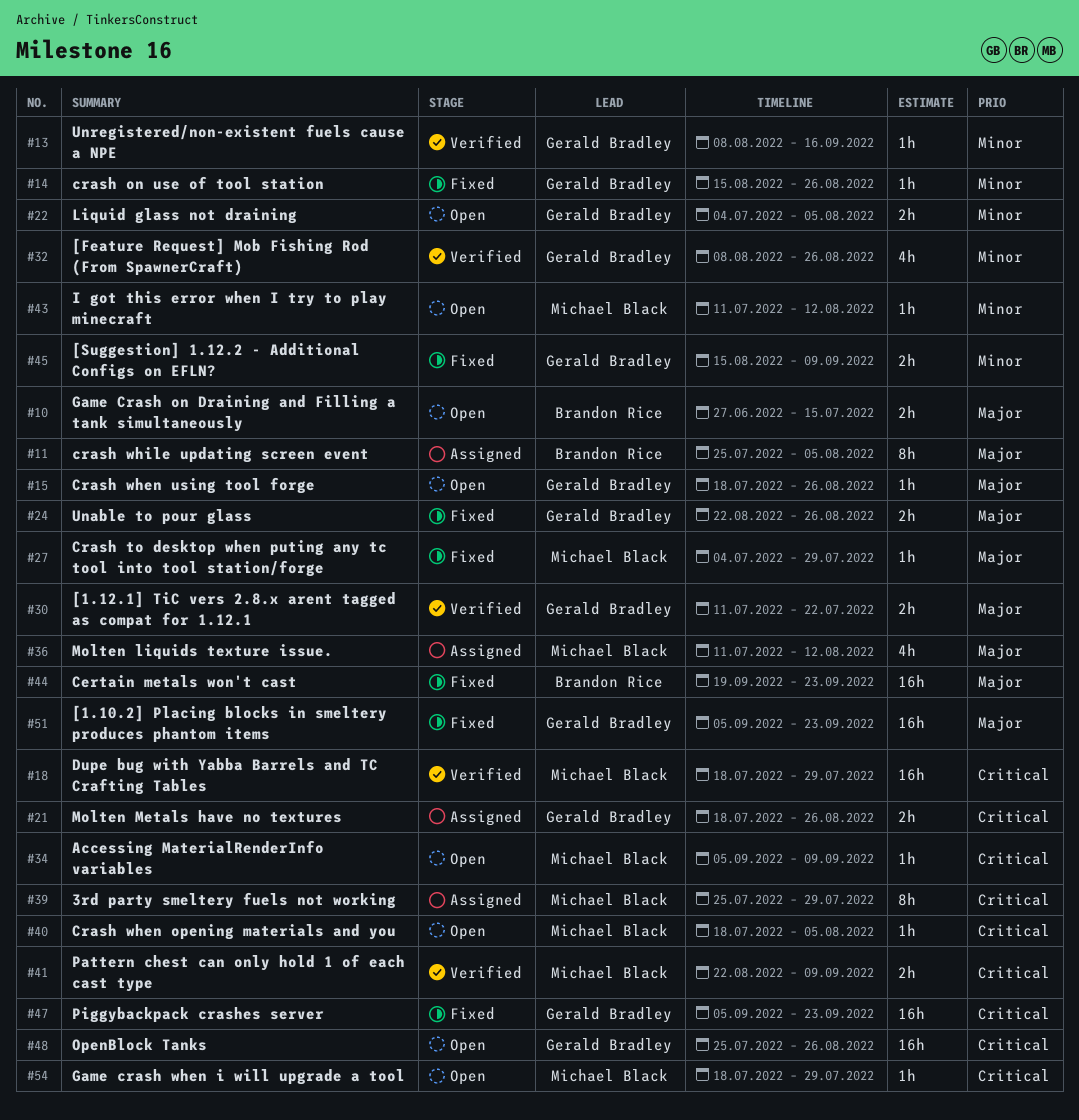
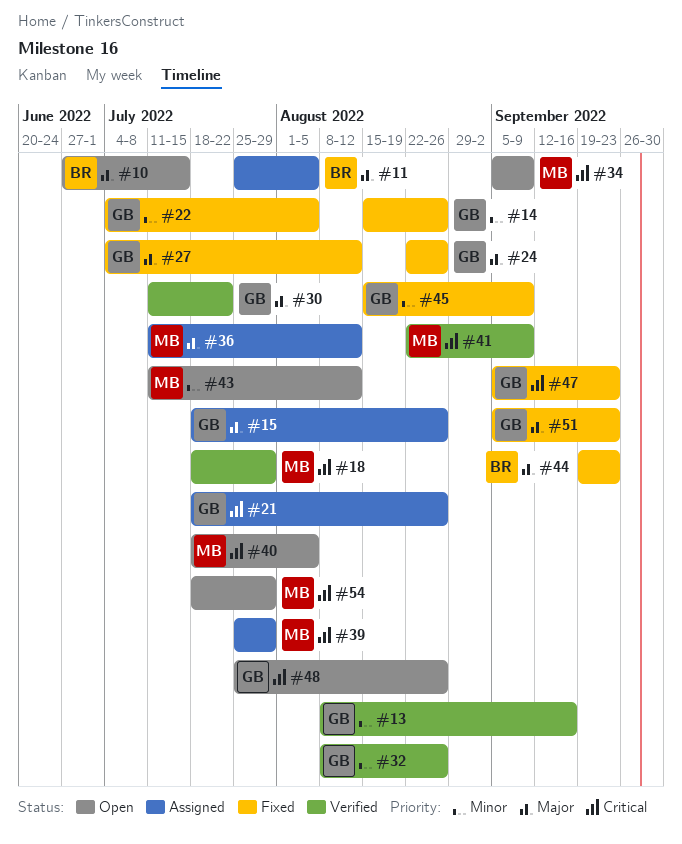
#15, status: Open -> Assigned
#22, status: Open -> Fixed
#27, owner: Michael Black -> Gerald Bradley
#27, due: Jul 29 -> Aug 12

